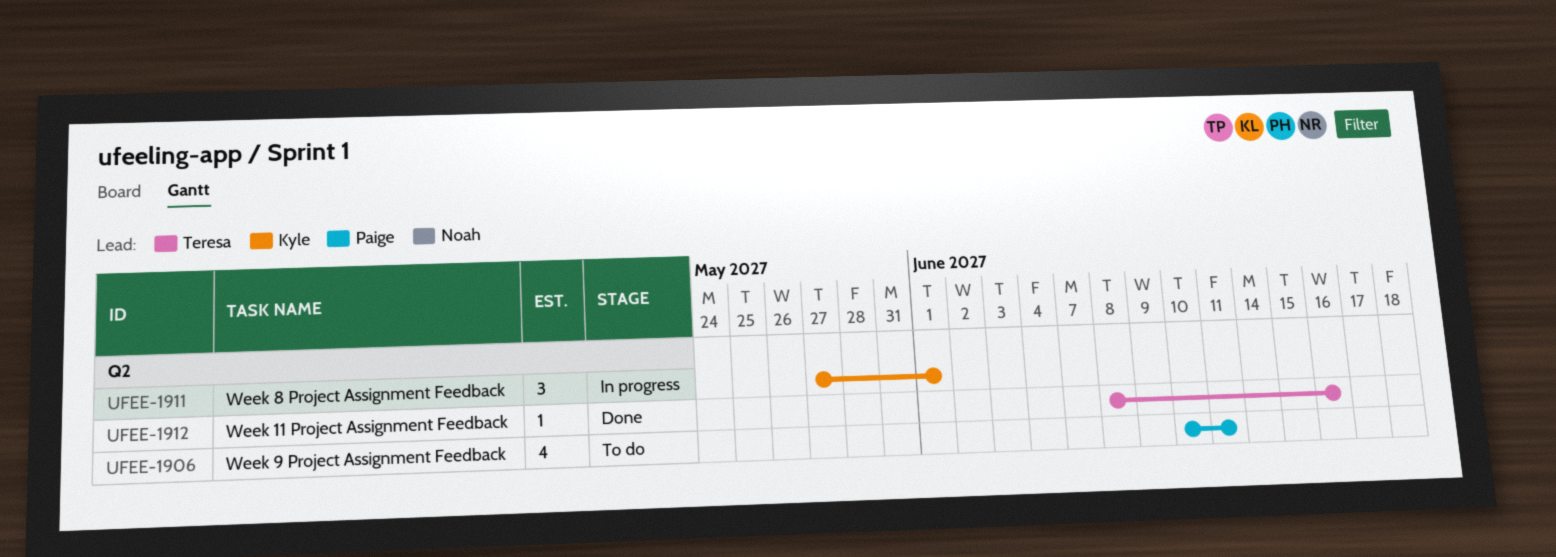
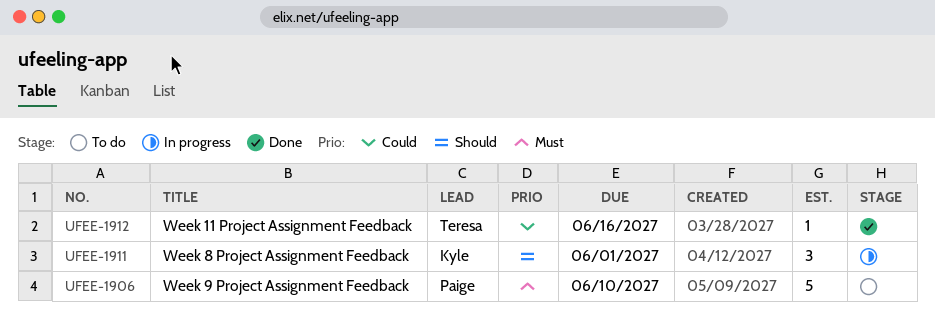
UFEE-1906, estimate: 4 -> 5
UFEE-1906, due: Jun 11 -> Jun 10

